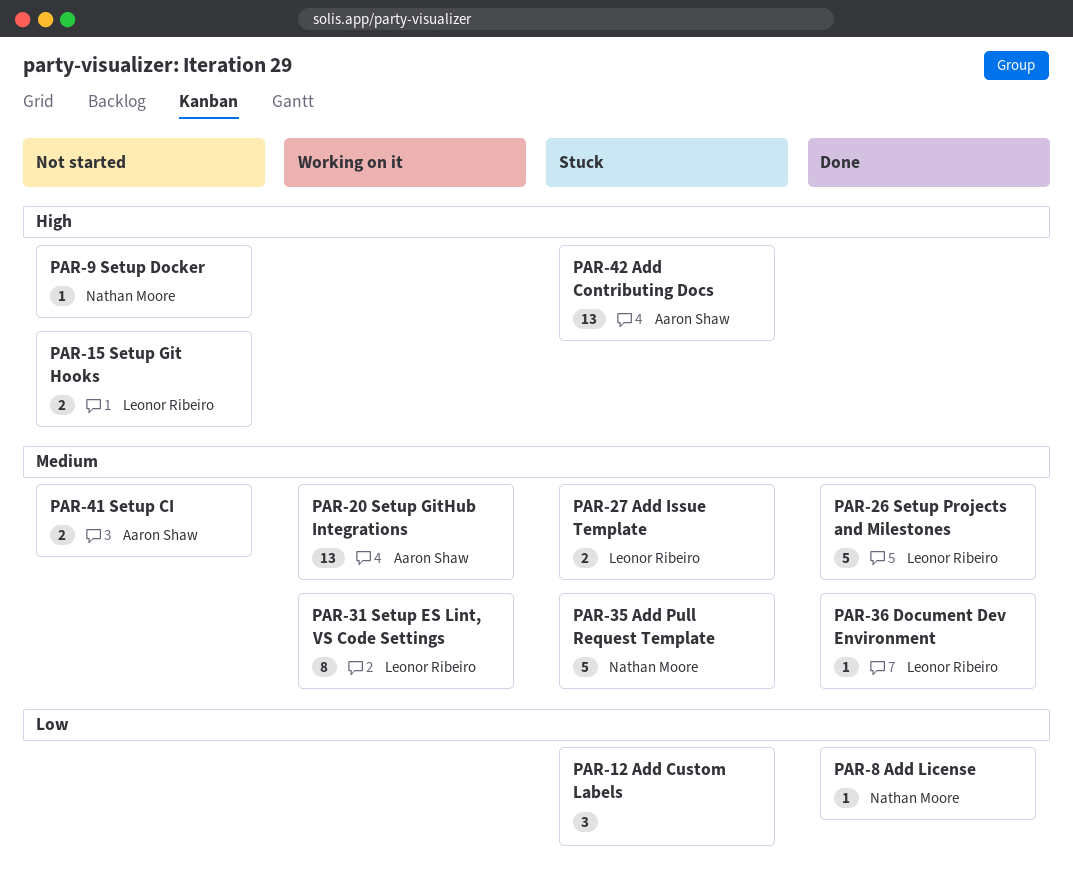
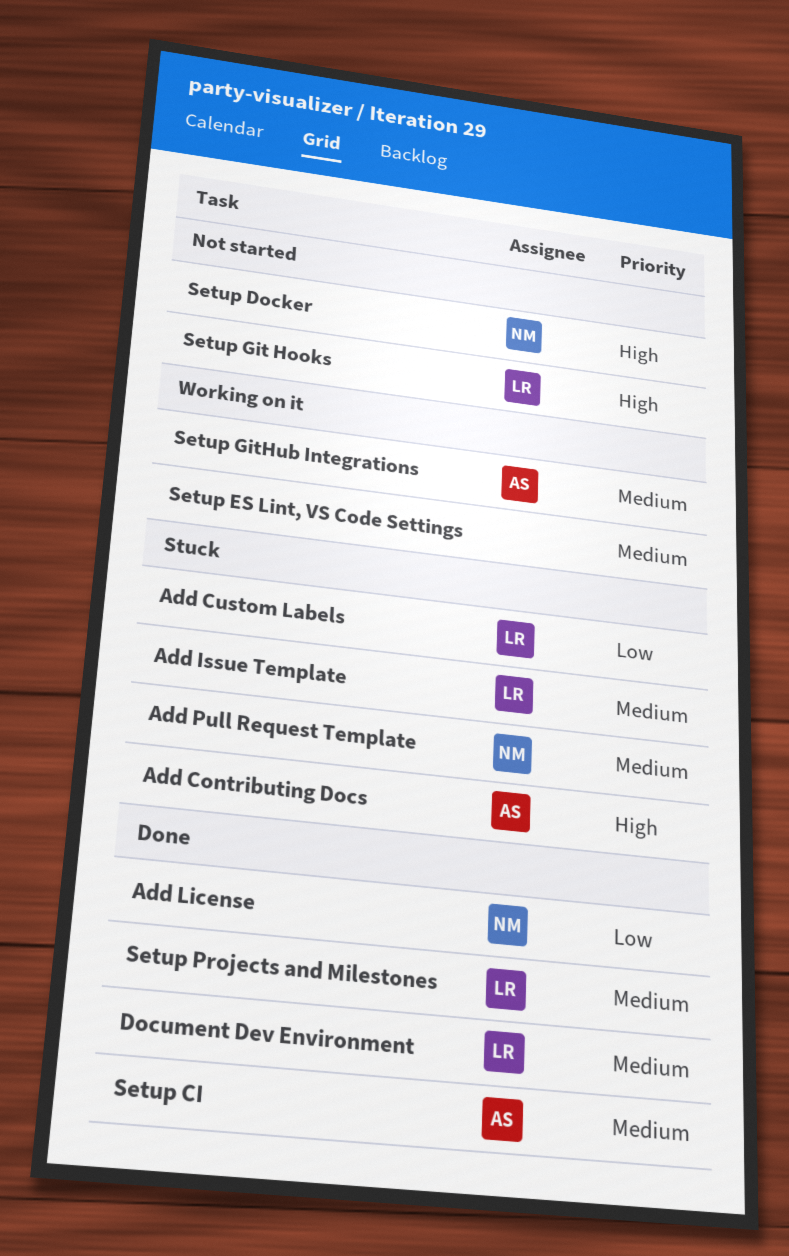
Add Custom Labels, owner: none -> Leonor Ribeiro
Setup CI, status: Not started -> Done
Setup ES Lint, VS Code Settings, owner: Leonor Ribeiro -> none

